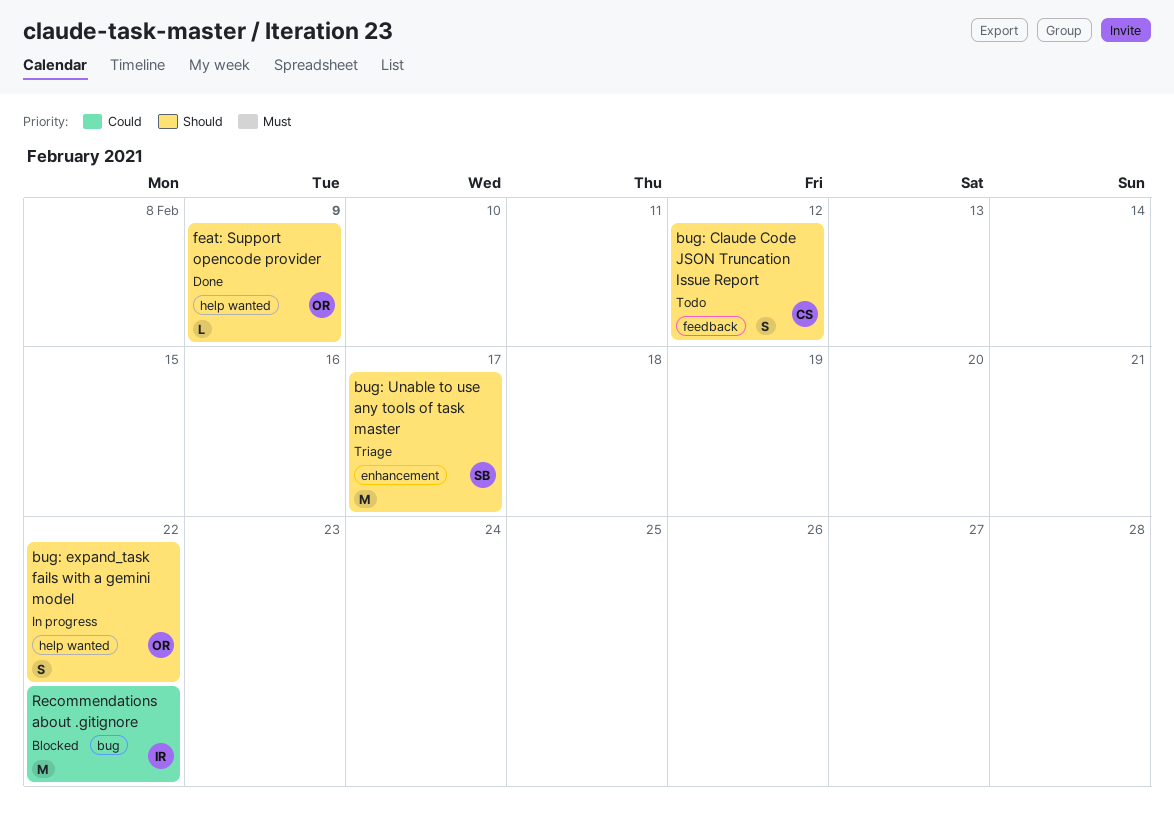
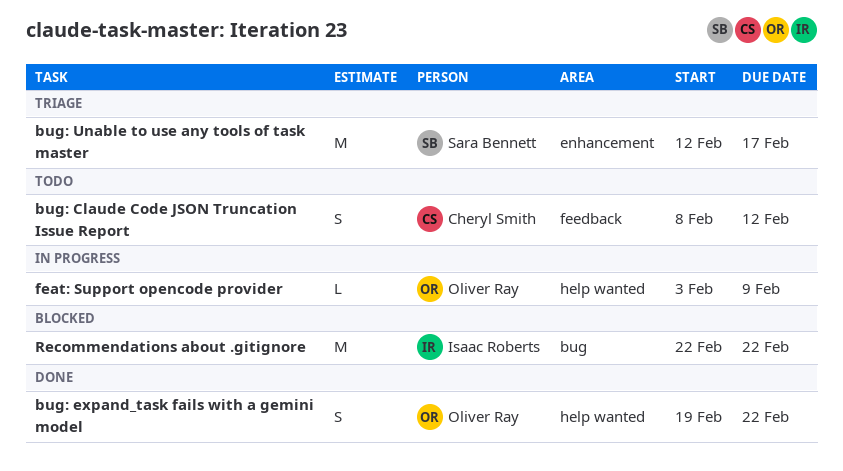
bug: expand_task fails with a gemini model, status: In progress -> Done
feat: Support opencode provider, status: Done -> In progress

